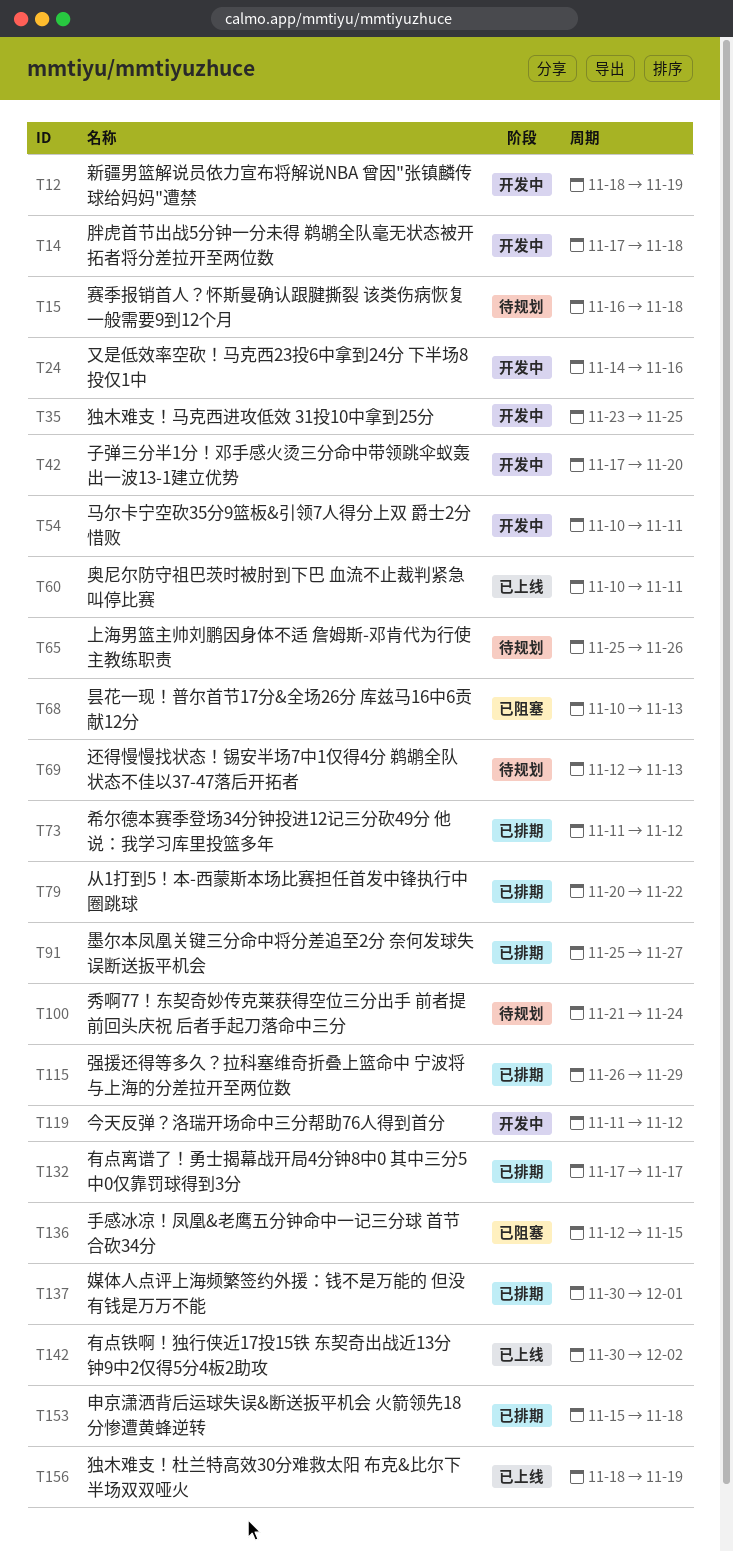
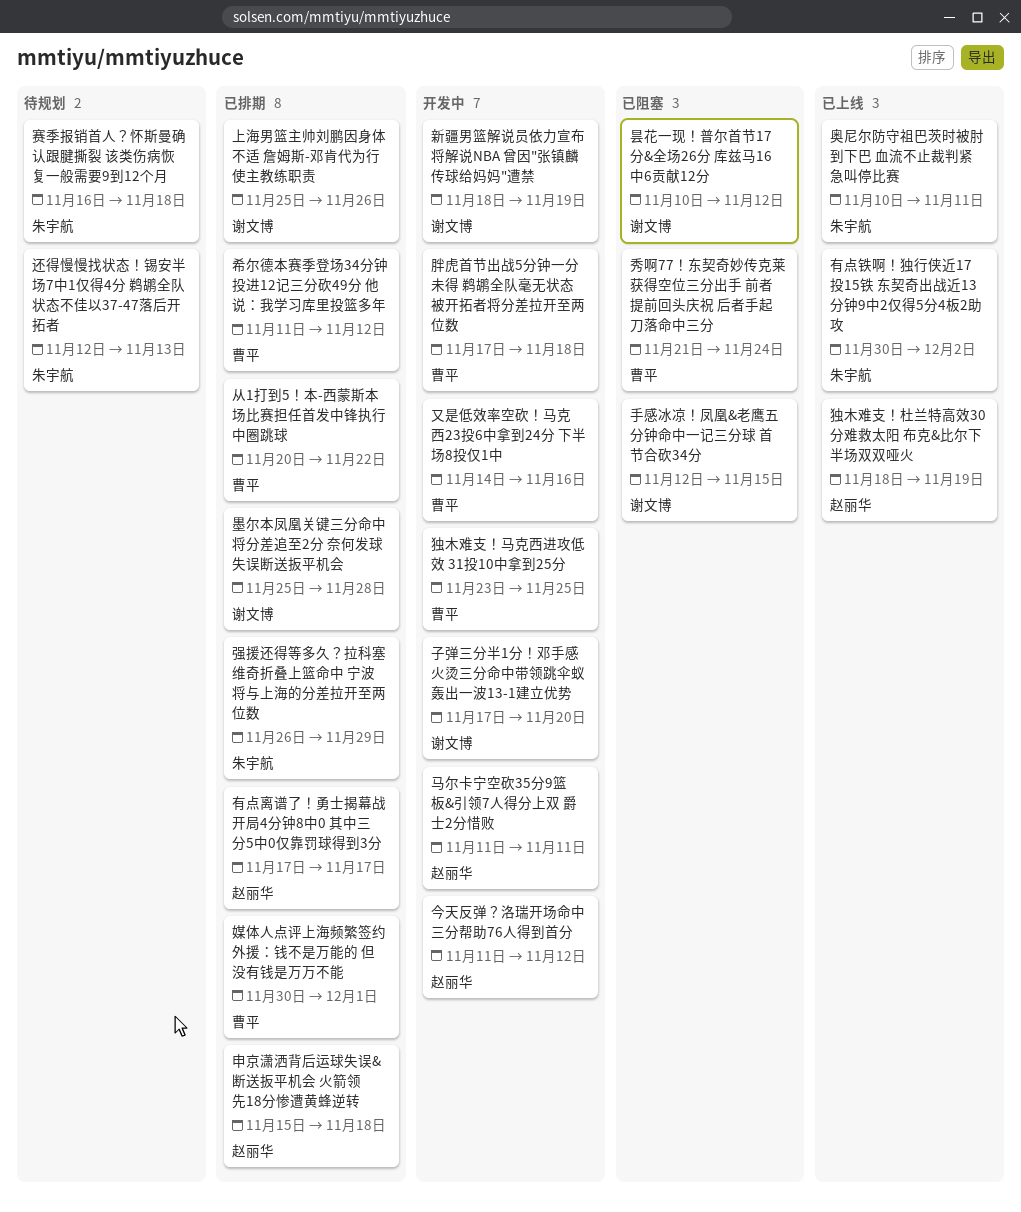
上海男篮主帅刘鹏因身体不适 詹姆斯-邓肯代为行使主教练职责, status: 待规划 -> 已排期
墨尔本凤凰关键三分命中将分差追至2分 奈何发球失误断送扳平机会, due: Nov 27 -> Nov 28
昙花一现！普尔首节17分&全场26分 库兹马16中6贡献12分, due: Nov 13 -> Nov 12
秀啊77！东契奇妙传克莱获得空位三分出手 前者提前回头庆祝 后者手起刀落命中三分, status: 待规划 -> 已阻塞
马尔卡宁空砍35分9篮板&引领7人得分上双 爵士2分惜败, start: Nov 10 -> Nov 11

